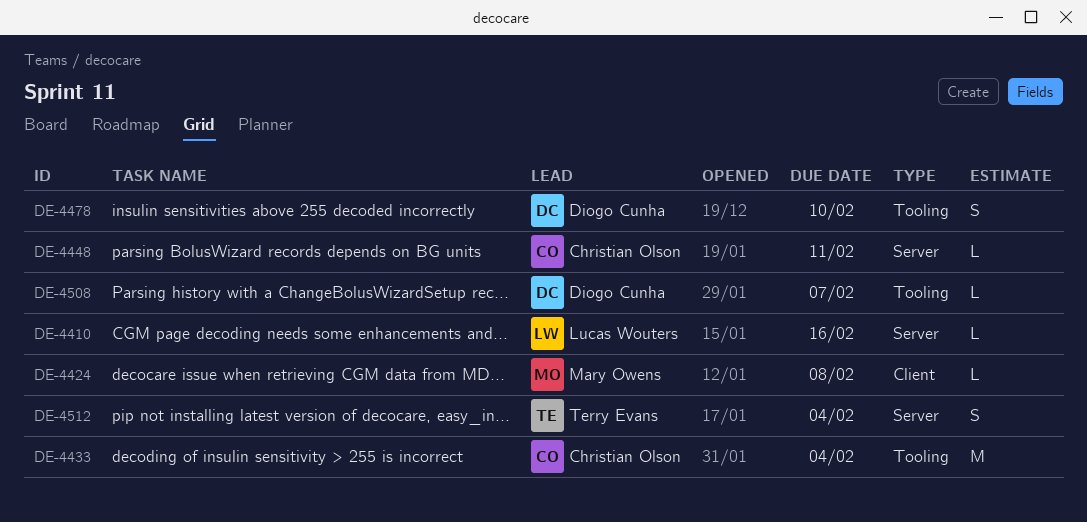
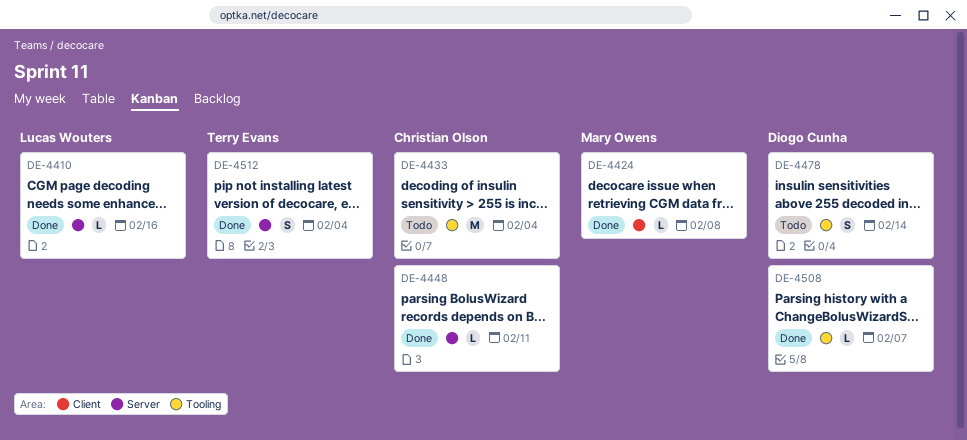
DE-4478, due: Feb 10 -> Feb 14

